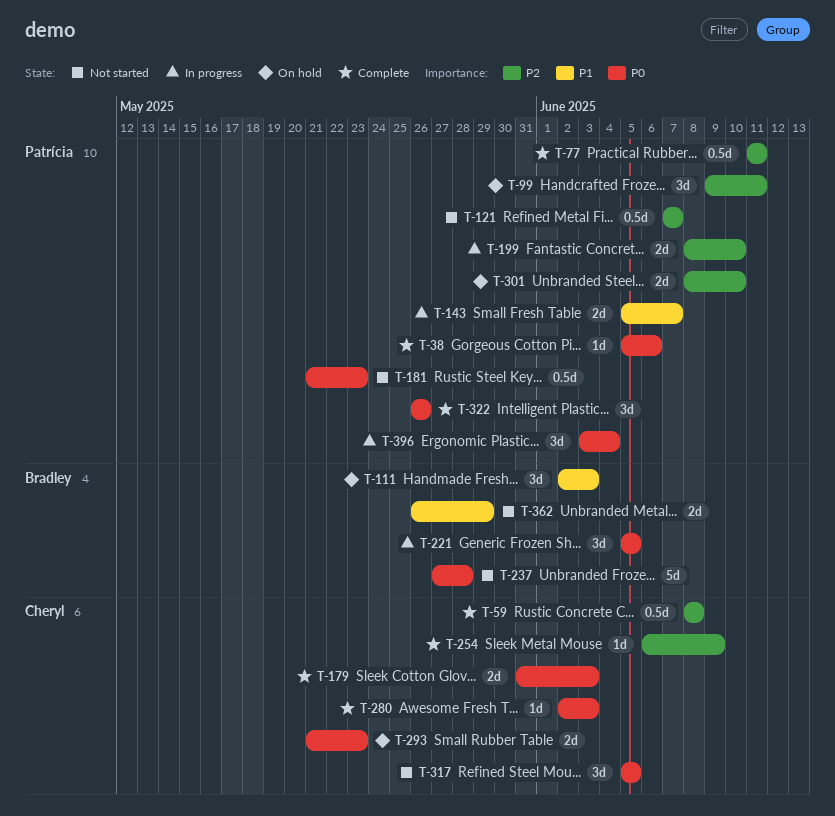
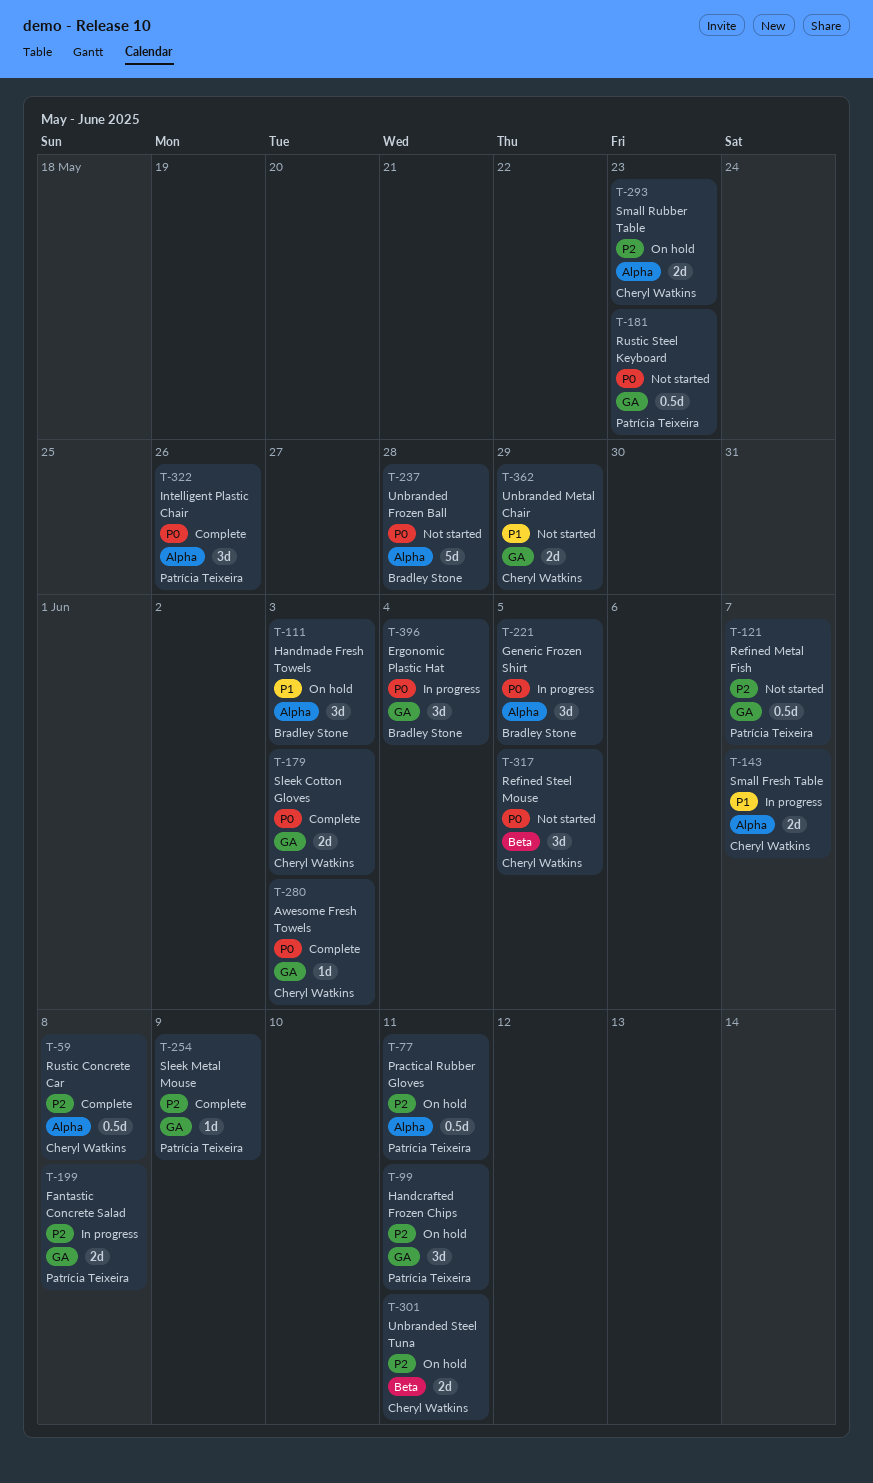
T-38: present -> none
T-77, status: Complete -> On hold
T-143, owner: Patrícia Teixeira -> Cheryl Watkins
T-199, due: Jun 10 -> Jun 8
T-254, owner: Cheryl Watkins -> Patrícia Teixeira
T-293, priority: P0 -> P2
T-301, owner: Patrícia Teixeira -> Cheryl Watkins
T-301, due: Jun 10 -> Jun 11
T-362, owner: Bradley Stone -> Cheryl Watkins
T-396, owner: Patrícia Teixeira -> Bradley Stone

